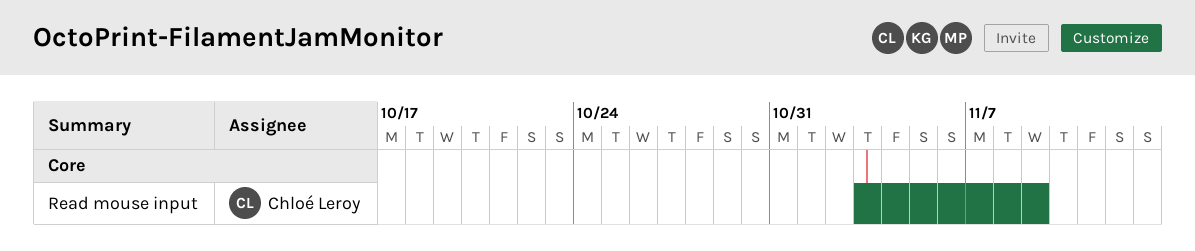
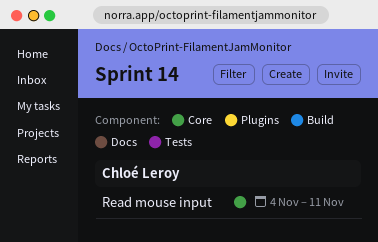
Read mouse input, start: Nov 3 -> Nov 4
Read mouse input, due: Nov 9 -> Nov 11

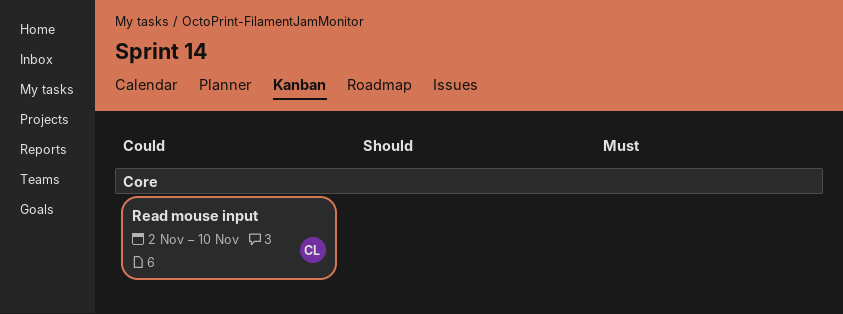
Read mouse input, start: Nov 4 -> Nov 2
Read mouse input, due: Nov 11 -> Nov 10

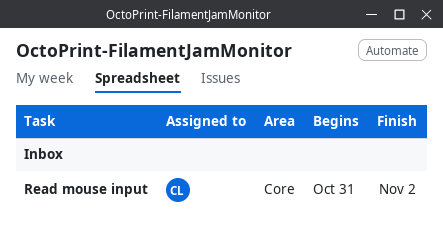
Read mouse input, start: Nov 2 -> Oct 31
Read mouse input, due: Nov 10 -> Nov 2

